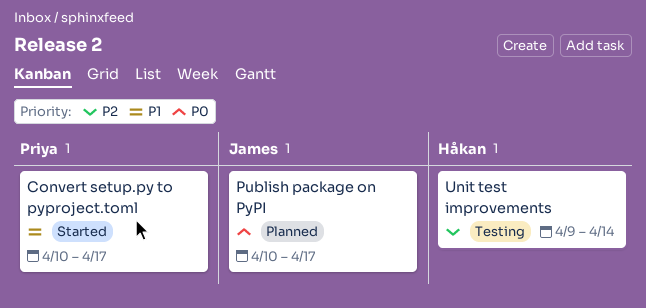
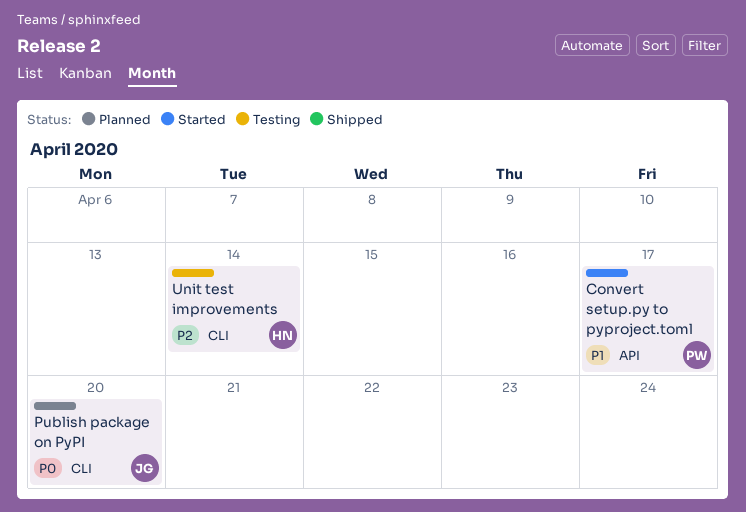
Publish package on PyPI, due: Apr 17 -> Apr 20

